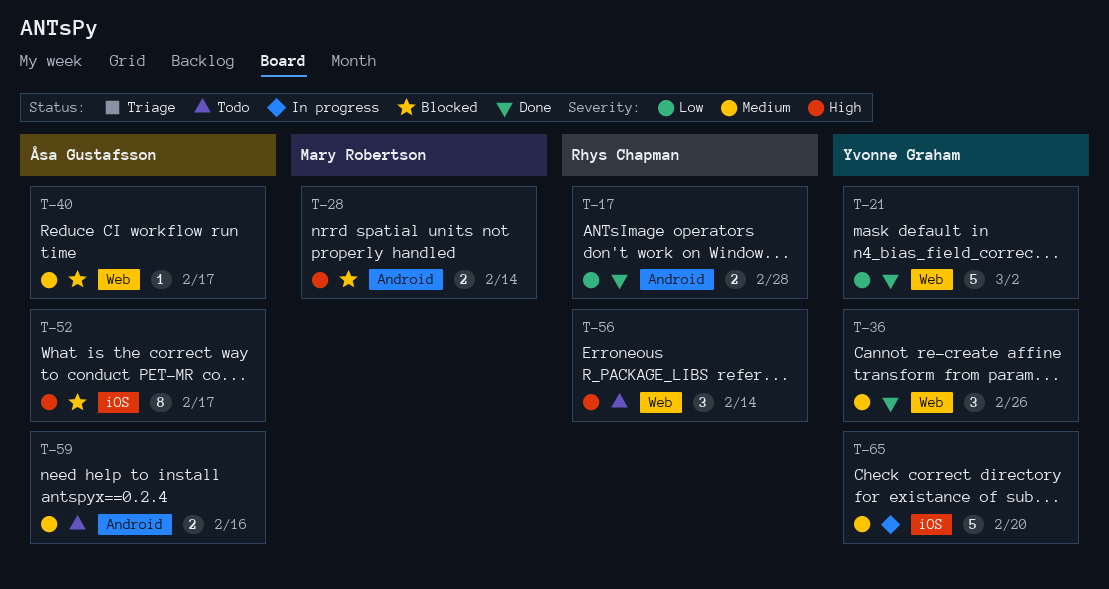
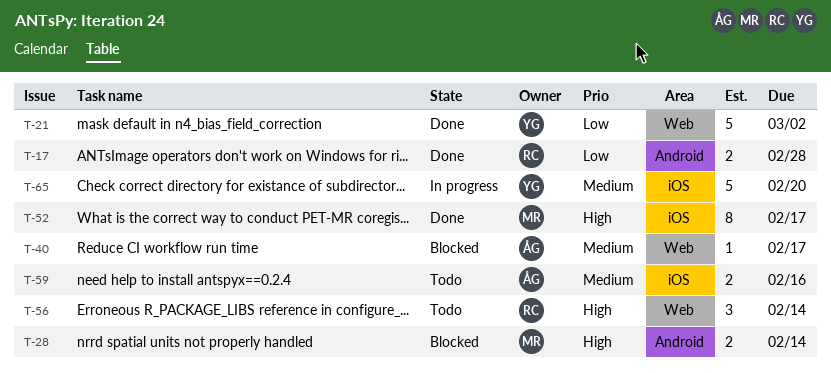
T-36: present -> none
T-52, status: Blocked -> Done
T-52, owner: Åsa Gustafsson -> Mary Robertson
T-59, label: Android -> iOS

